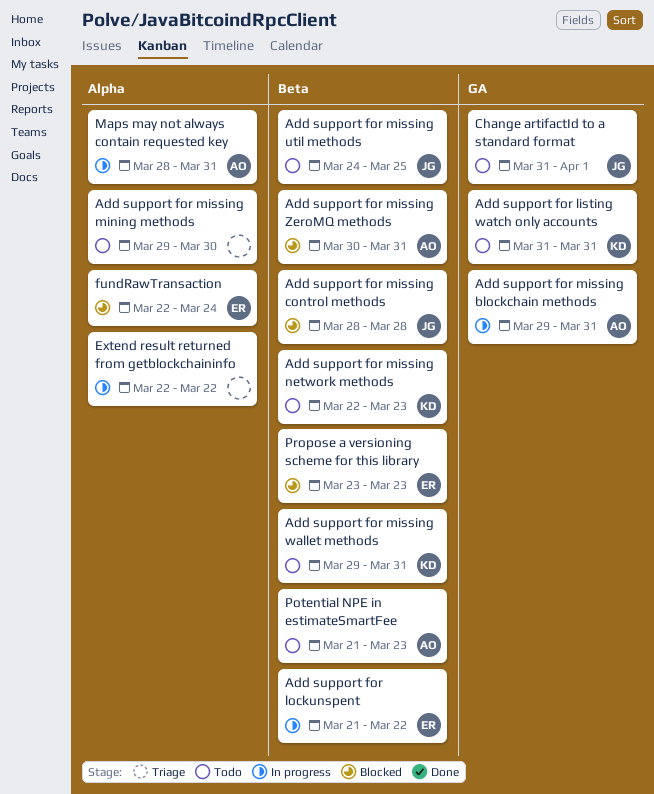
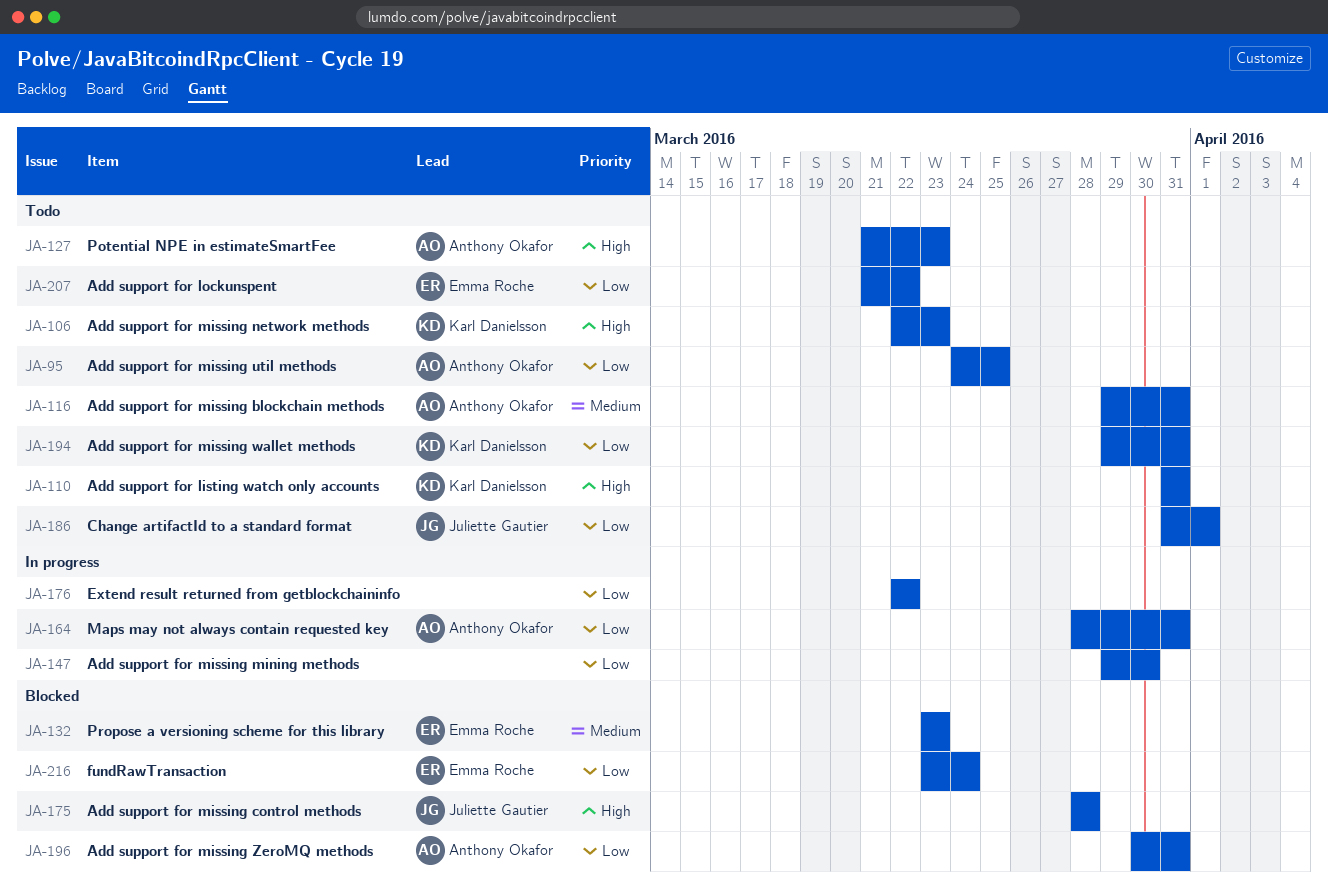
Add support for lockunspent, status: In progress -> Todo
Add support for missing blockchain methods, status: In progress -> Todo
Add support for missing mining methods, status: Todo -> In progress
Add support for missing util methods, owner: Juliette Gautier -> Anthony Okafor
fundRawTransaction, start: Mar 22 -> Mar 23

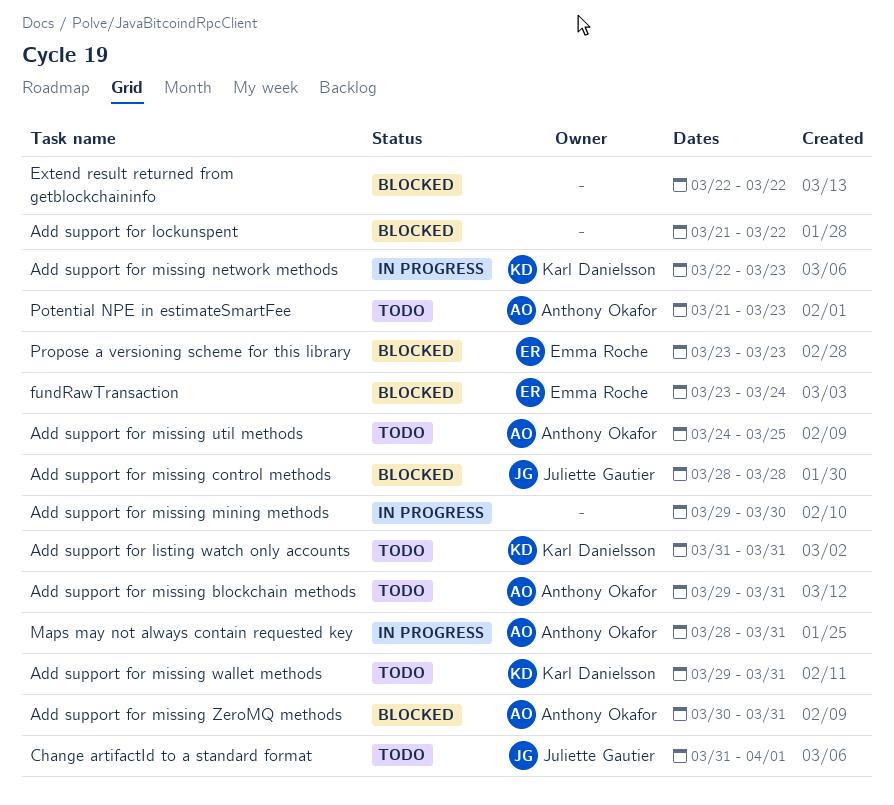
Add support for lockunspent, status: Todo -> Blocked
Add support for lockunspent, owner: Emma Roche -> none
Add support for missing network methods, status: Todo -> In progress
Extend result returned from getblockchaininfo, status: In progress -> Blocked

